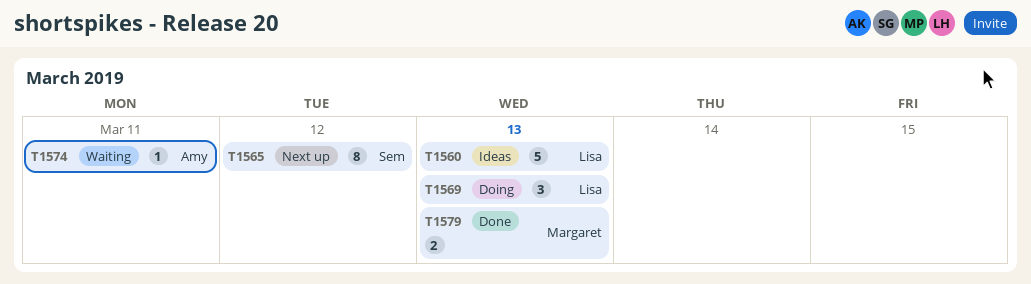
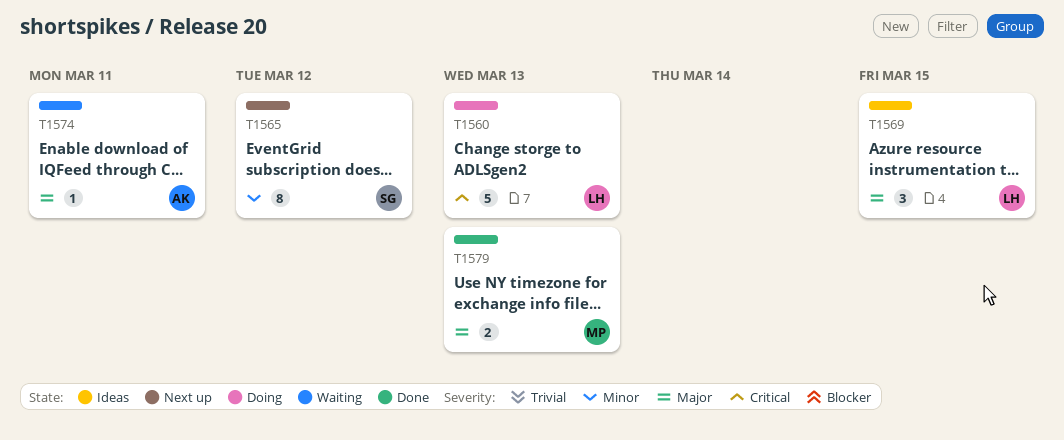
T1560, status: Ideas -> Doing
T1569, status: Doing -> Ideas
T1569, due: Mar 13 -> Mar 15

